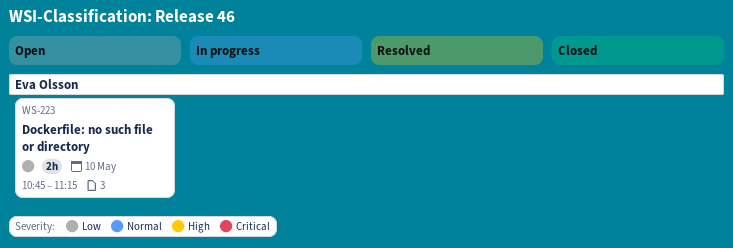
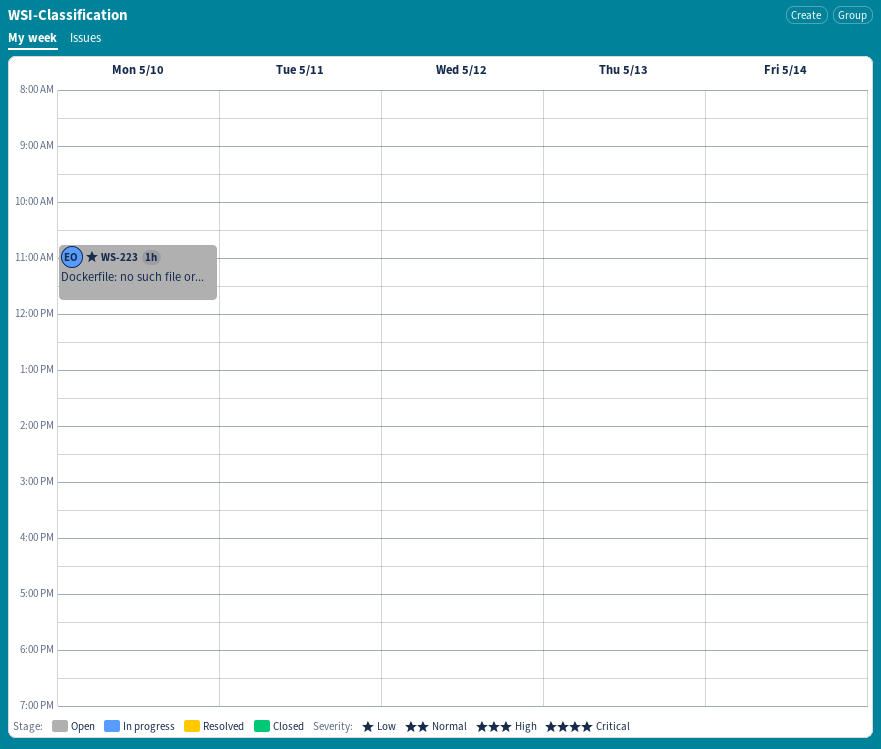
WS-223, estimate: 2h -> 1h
WS-223, ends: 11:15 -> 11:45

